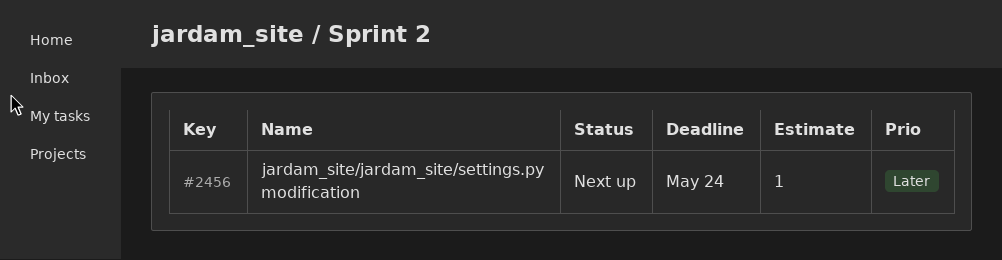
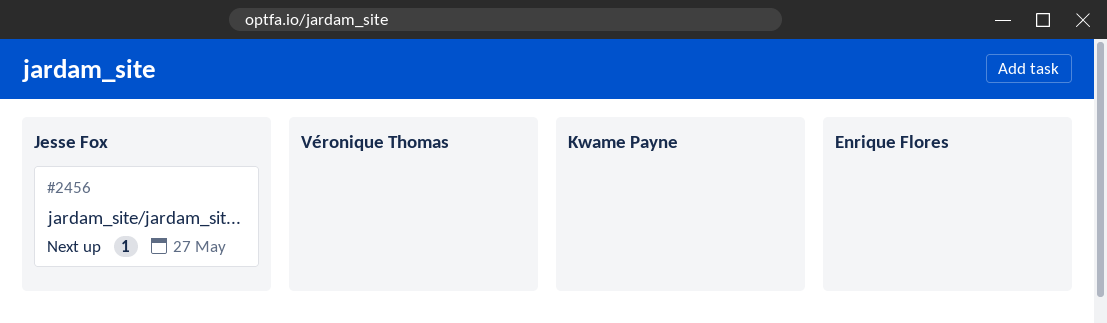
#2456, due: May 24 -> May 27

